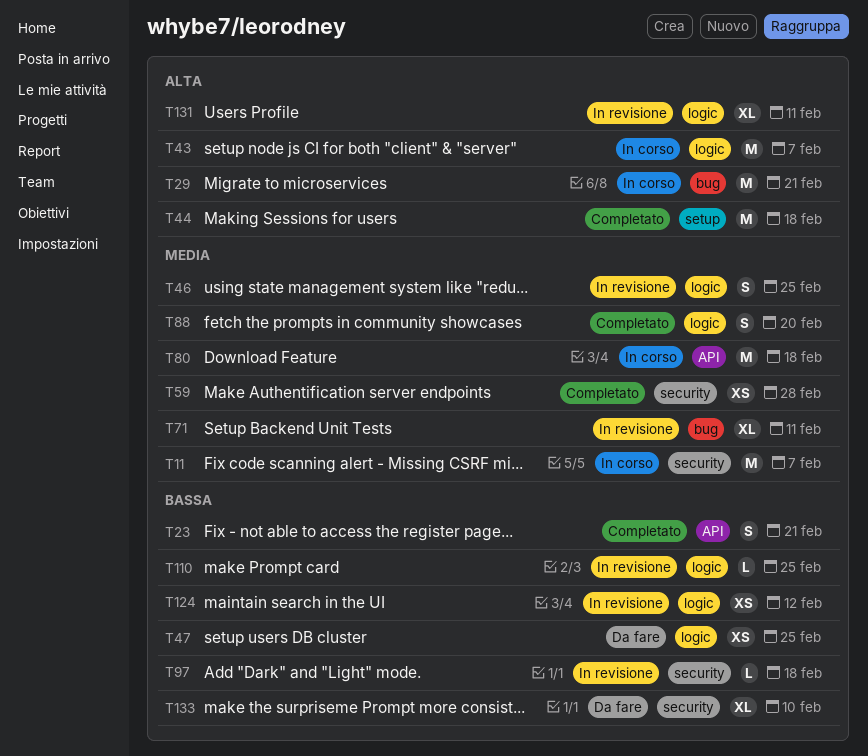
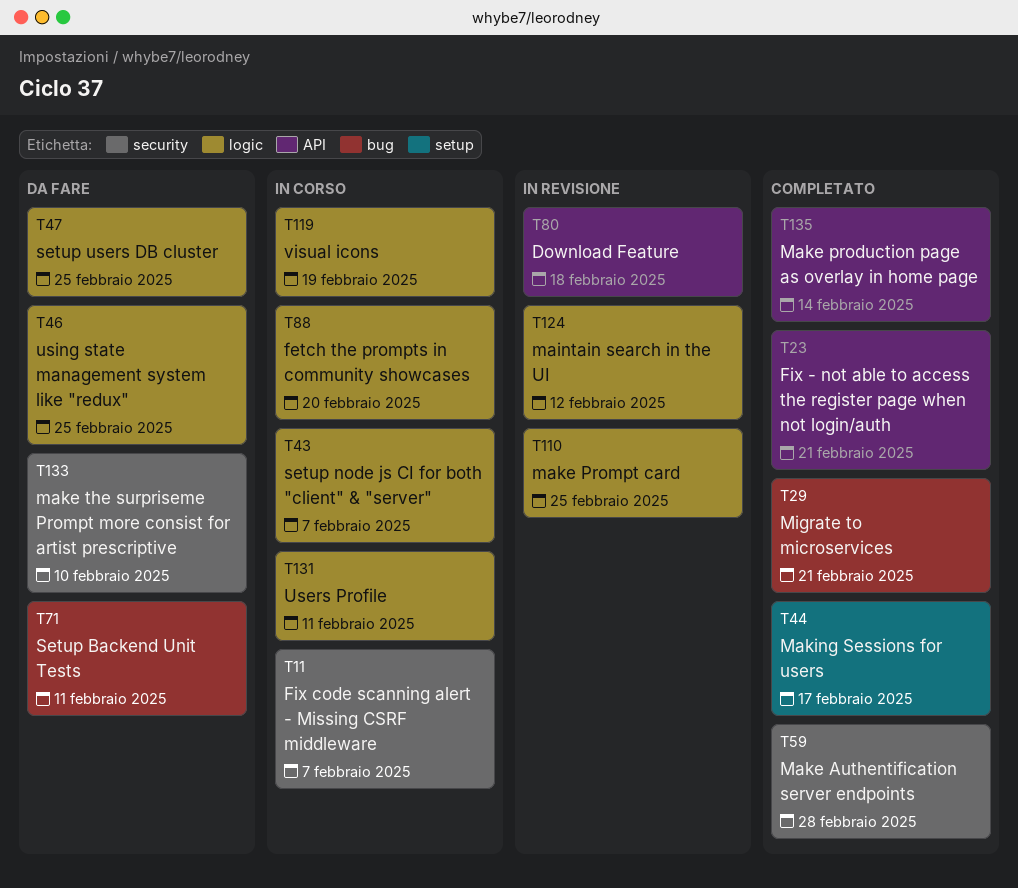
T29, status: In corso -> Completato
T44, due: Feb 18 -> Feb 17
T46, status: In revisione -> Da fare
T71, status: In revisione -> Da fare
T80, status: In corso -> In revisione
T88, status: Completato -> In corso
T97: present -> none
T119: none -> present
T131, status: In revisione -> In corso
T135: none -> present

